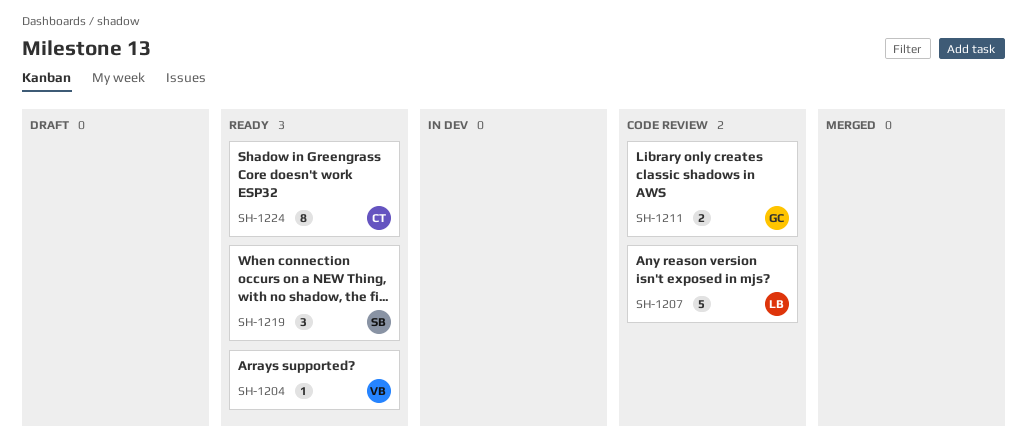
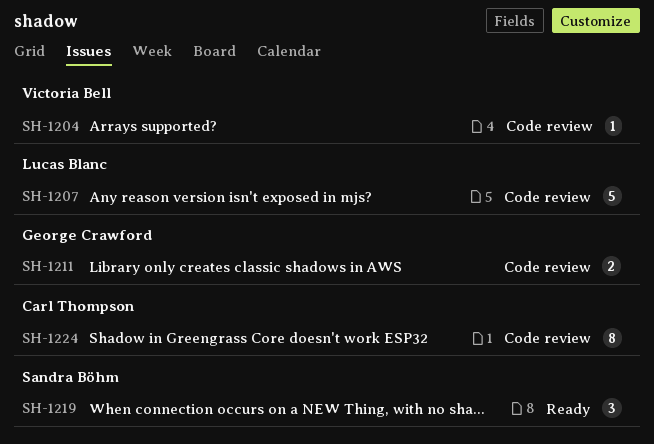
SH-1204, status: Ready -> Code review
SH-1224, status: Ready -> Code review

